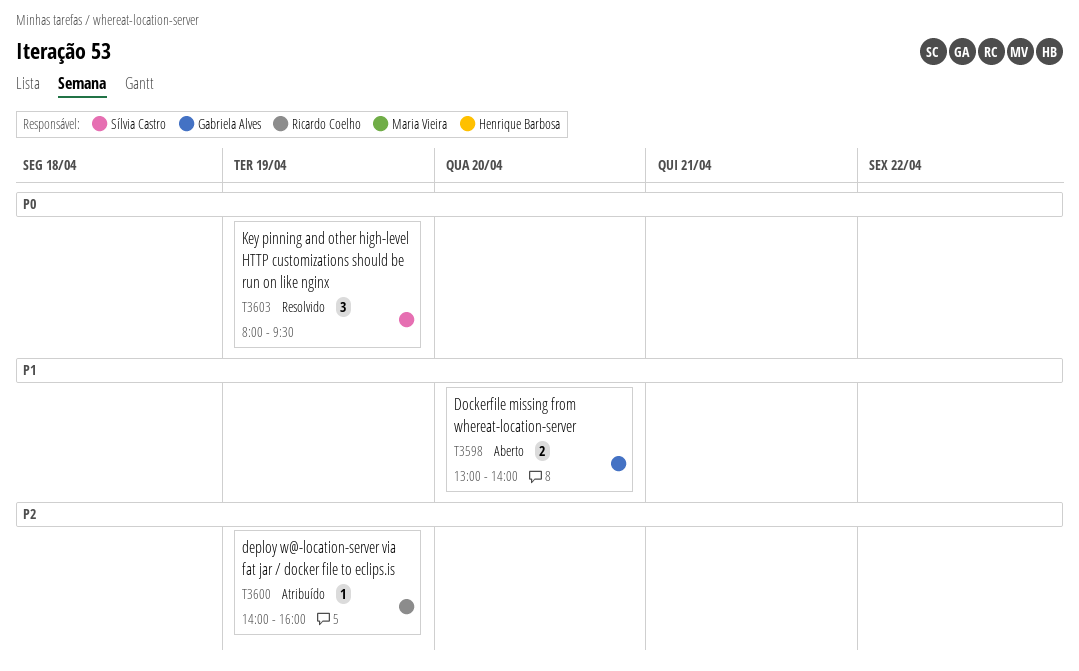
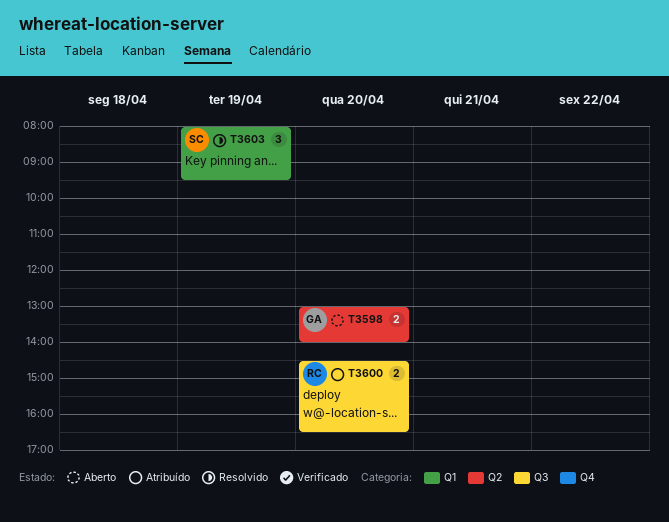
T3600, estimate: 1 -> 2
T3600, day: Apr 19 -> Apr 20
T3600, begins: 14:00 -> 14:30
T3600, ends: 16:00 -> 16:30

